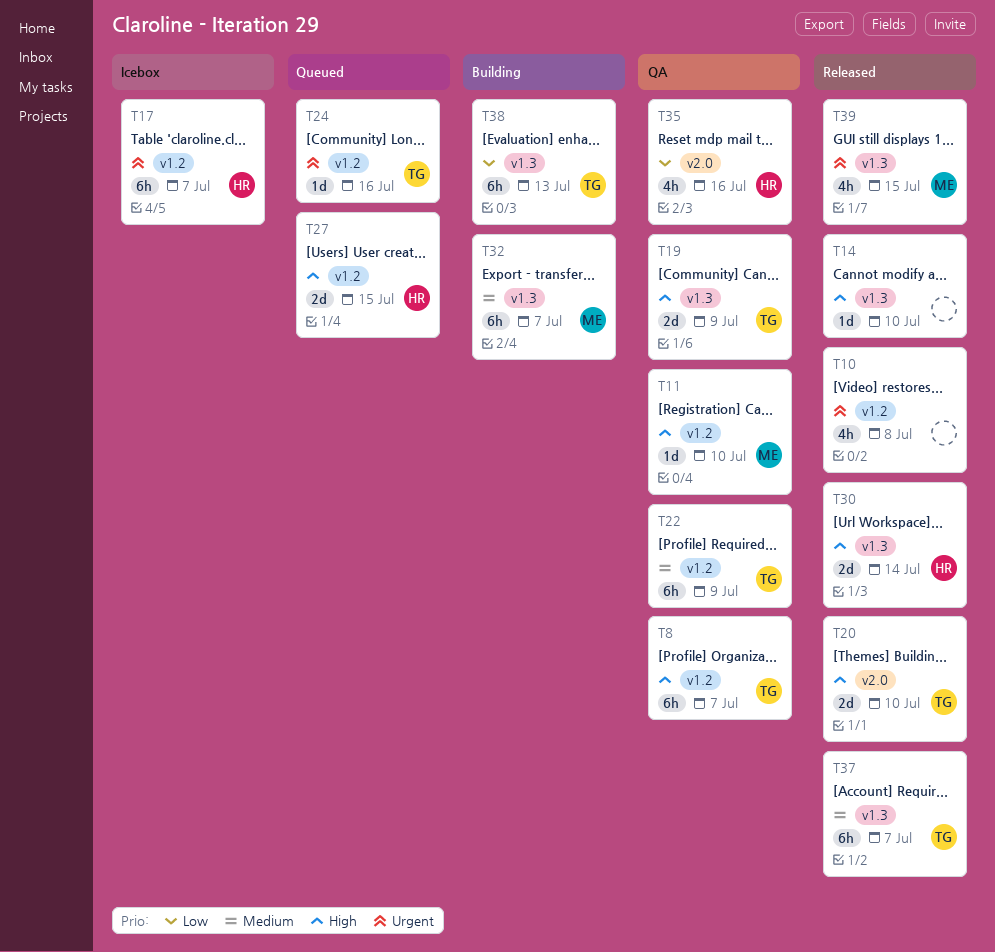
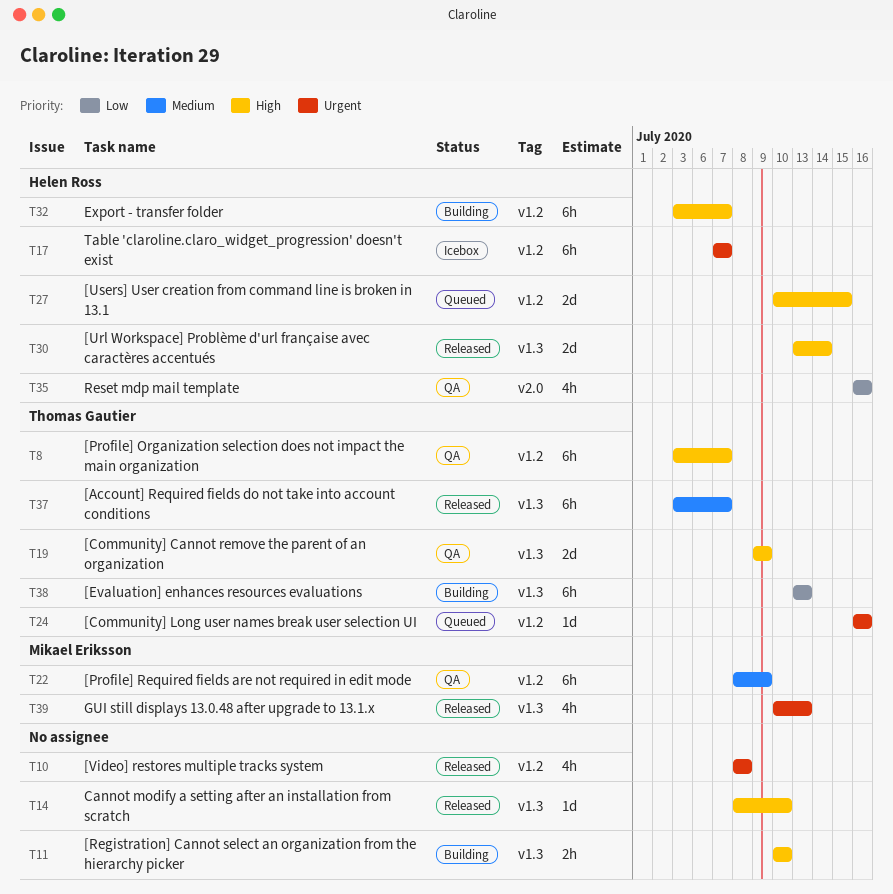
T11, status: QA -> Building
T11, owner: Mikael Eriksson -> none
T11, label: v1.2 -> v1.3
T11, estimate: 1d -> 2h
T20: present -> none
T22, owner: Thomas Gautier -> Mikael Eriksson
T32, owner: Mikael Eriksson -> Helen Ross
T32, priority: Medium -> High
T32, label: v1.3 -> v1.2
T39, due: Jul 15 -> Jul 13

